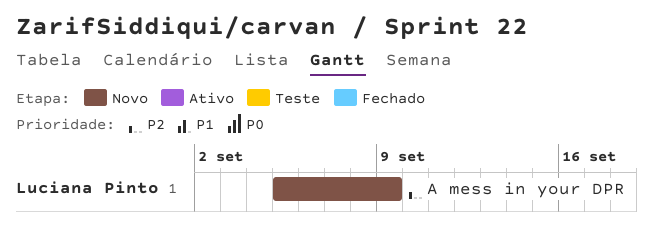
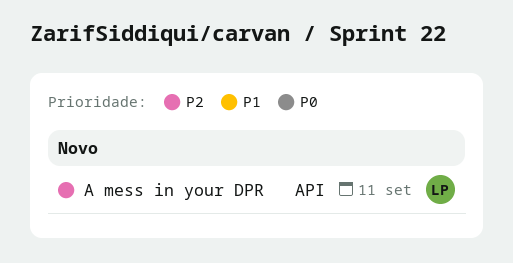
A mess in your DPR, due: Sep 9 -> Sep 11

